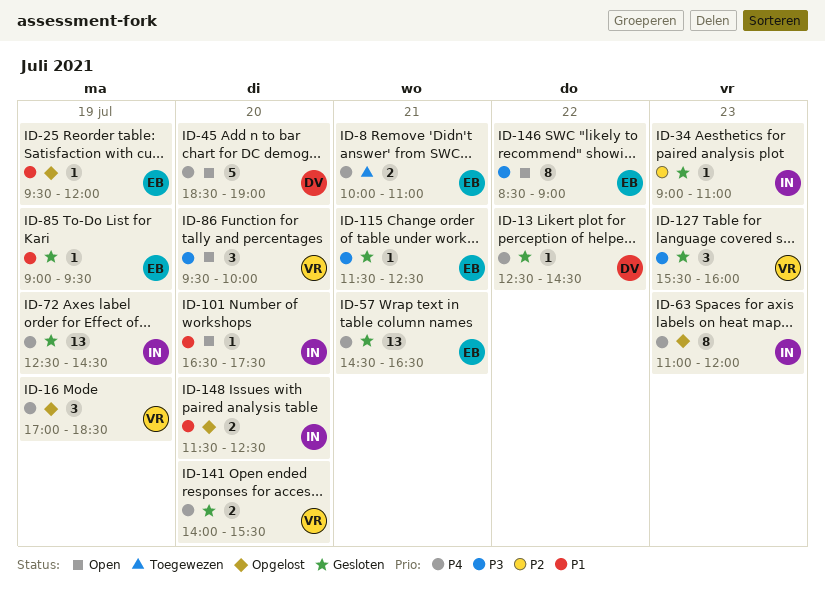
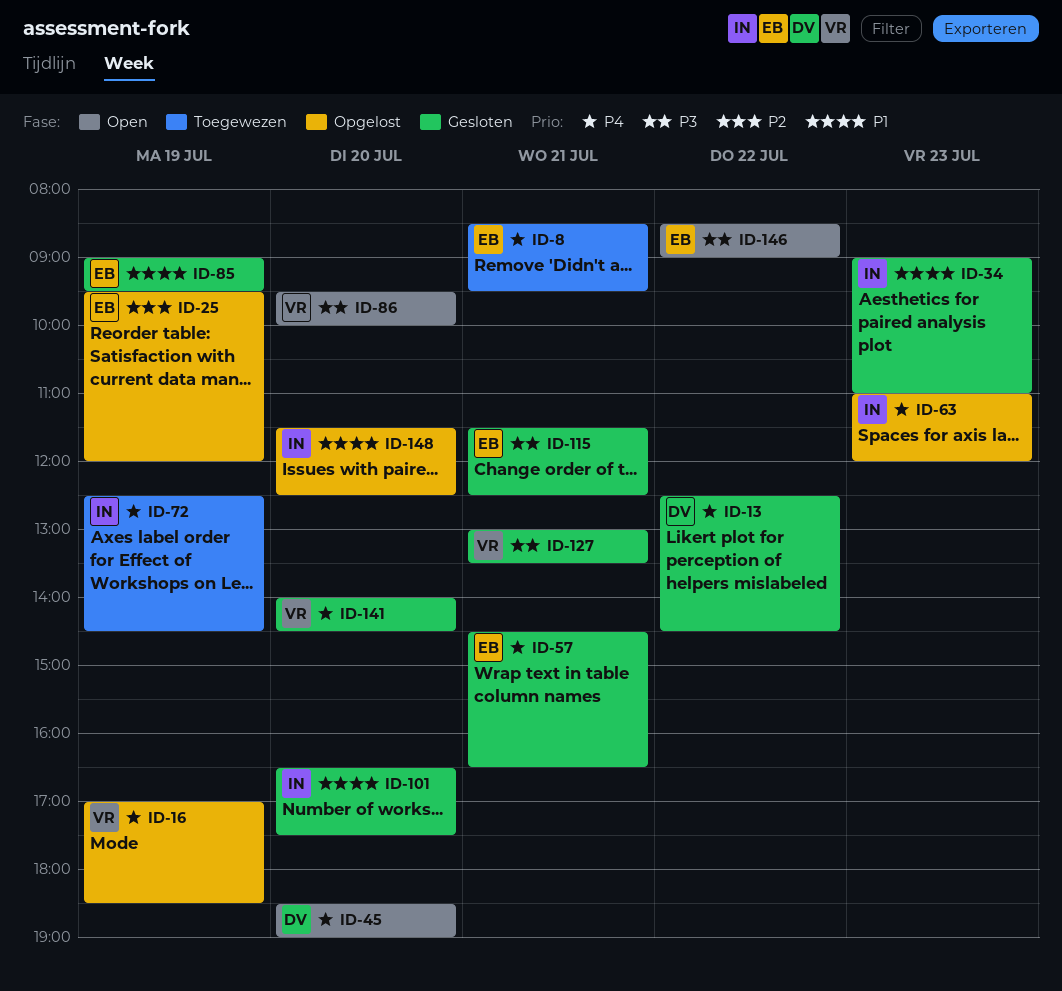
ID-8, begins: 10:00 -> 08:30
ID-8, ends: 11:00 -> 09:30
ID-25, priority: P1 -> P2
ID-34, priority: P2 -> P1
ID-72, status: Gesloten -> Toegewezen
ID-101, status: Open -> Gesloten
ID-127, day: Jul 23 -> Jul 21
ID-127, begins: 15:30 -> 13:00
ID-127, ends: 16:00 -> 13:30
ID-141, ends: 15:30 -> 14:30

